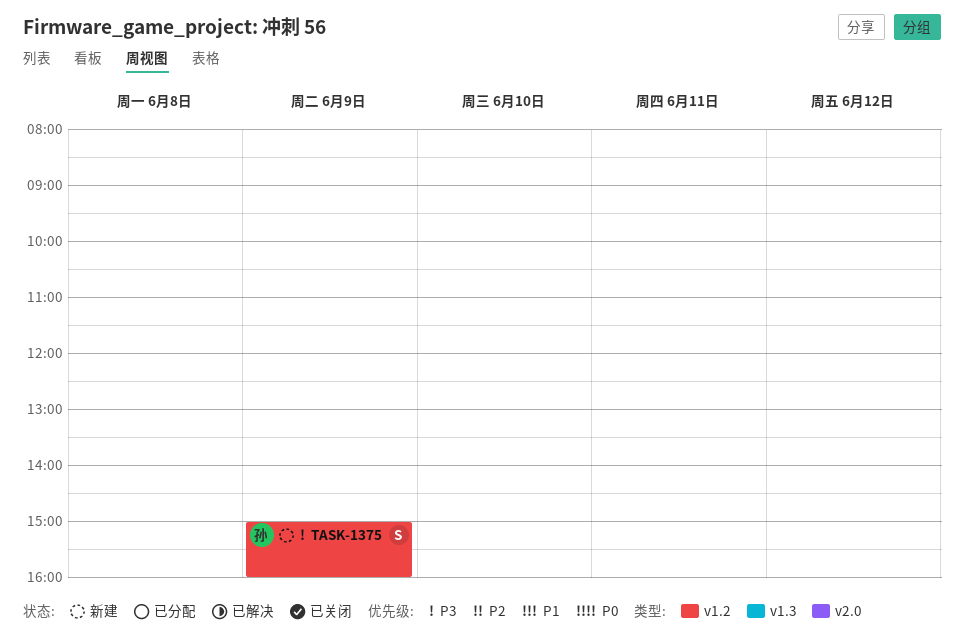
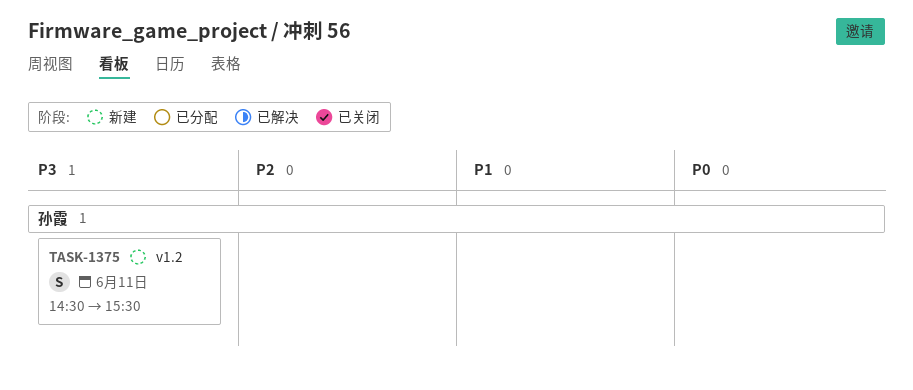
TASK-1375, day: Jun 9 -> Jun 11
TASK-1375, begins: 15:00 -> 14:30
TASK-1375, ends: 16:00 -> 15:30

